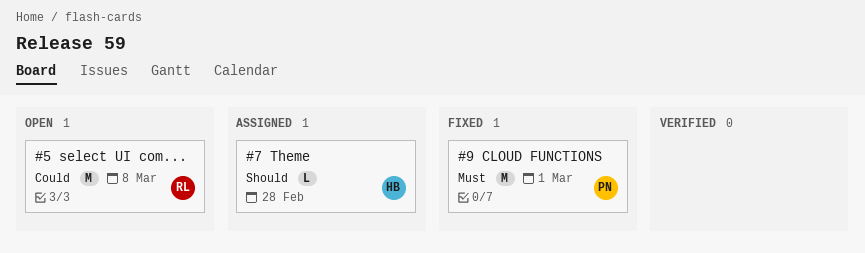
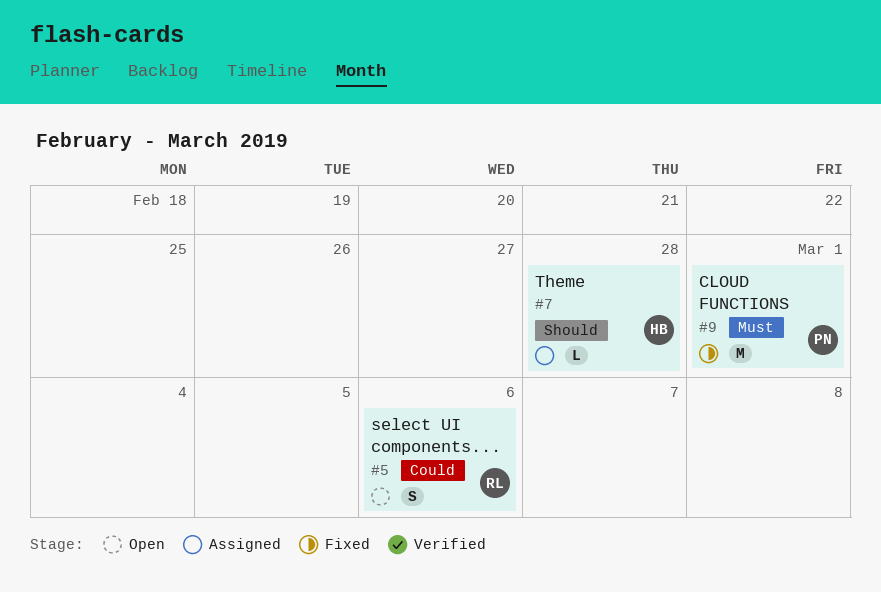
#5, estimate: M -> S
#5, due: Mar 8 -> Mar 6

